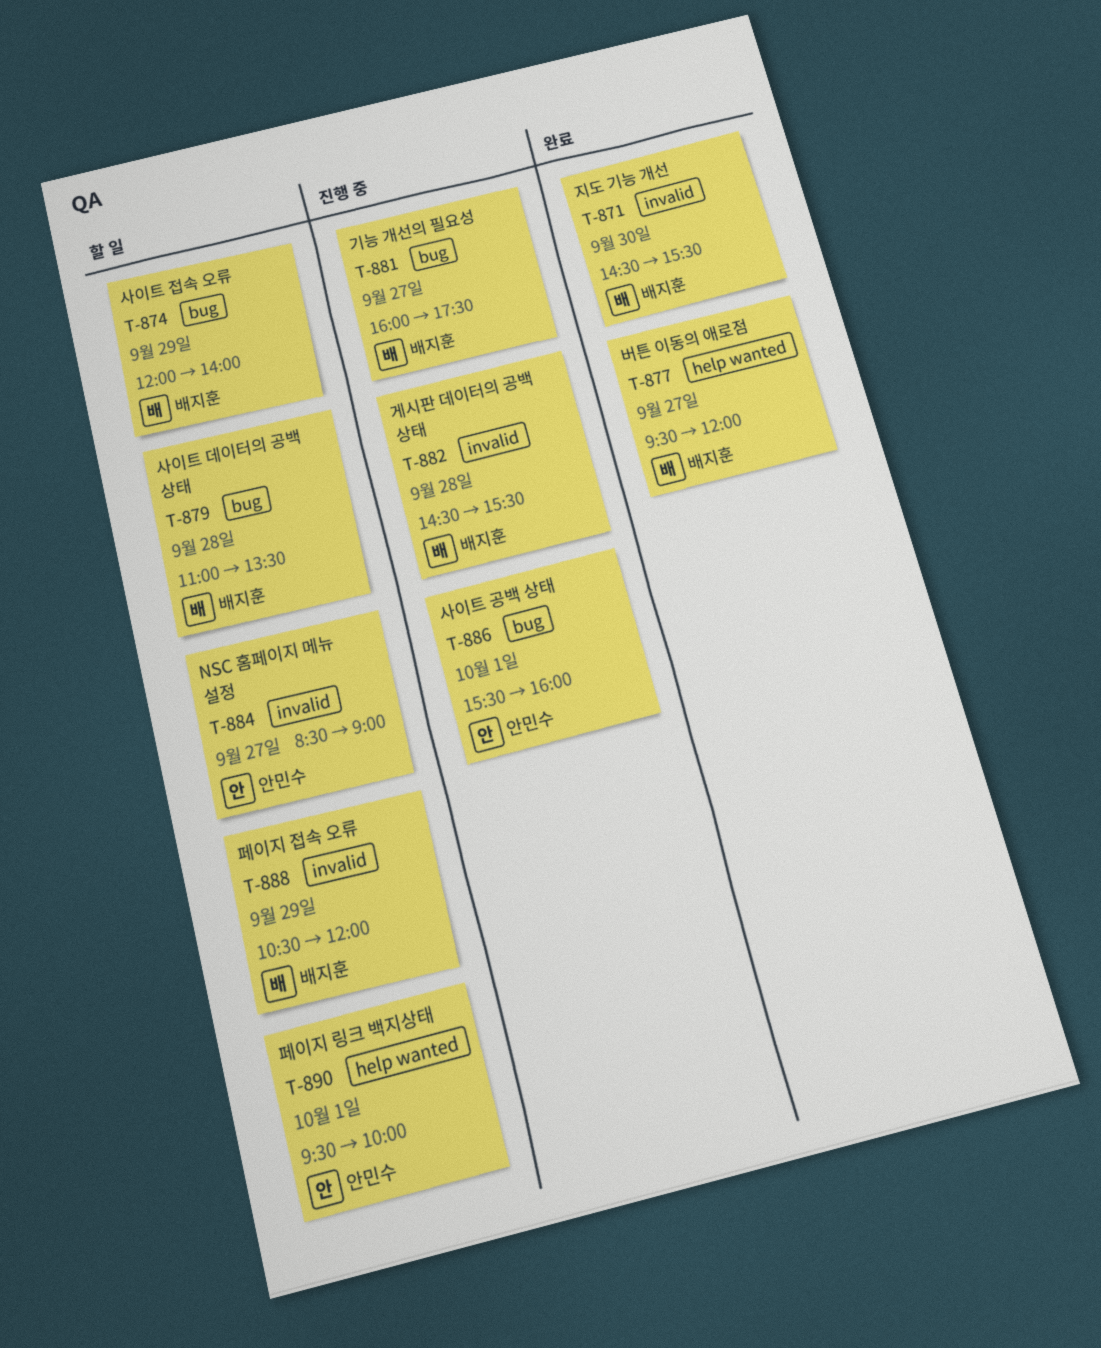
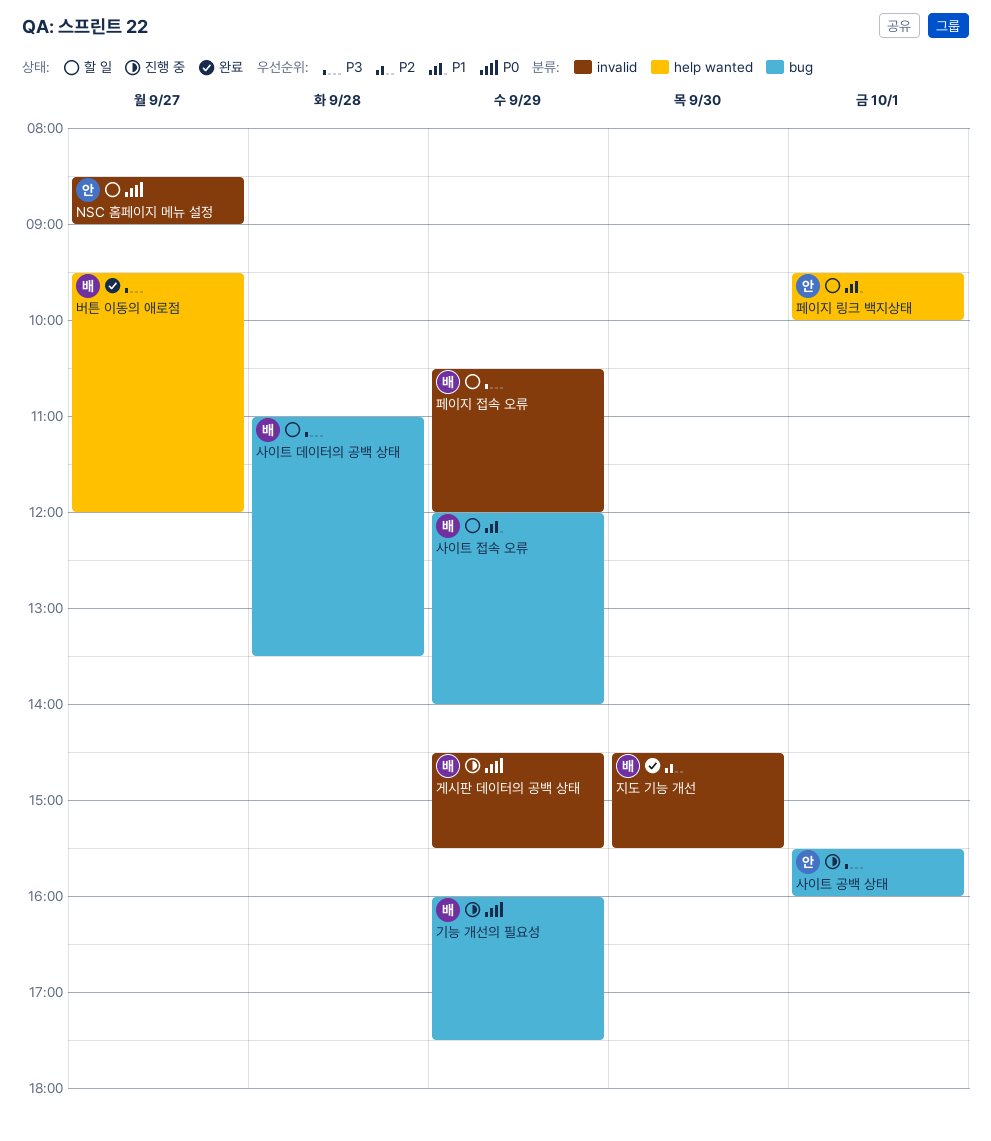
게시판 데이터의 공백 상태, day: Sep 28 -> Sep 29
기능 개선의 필요성, day: Sep 27 -> Sep 29

